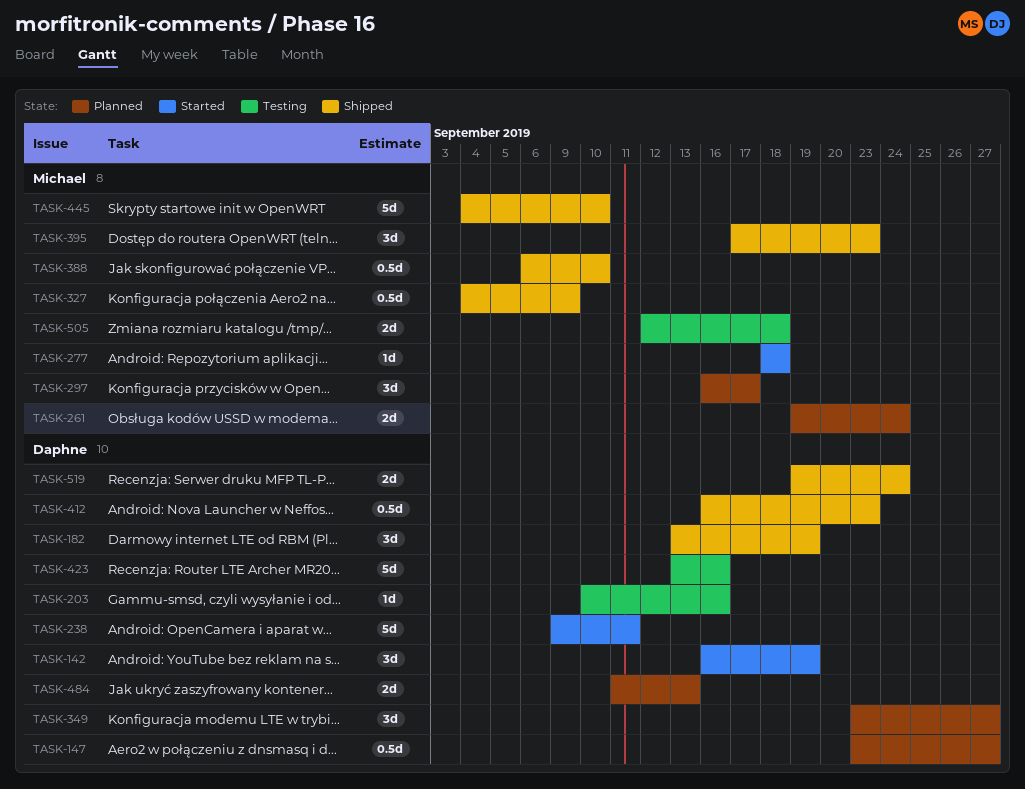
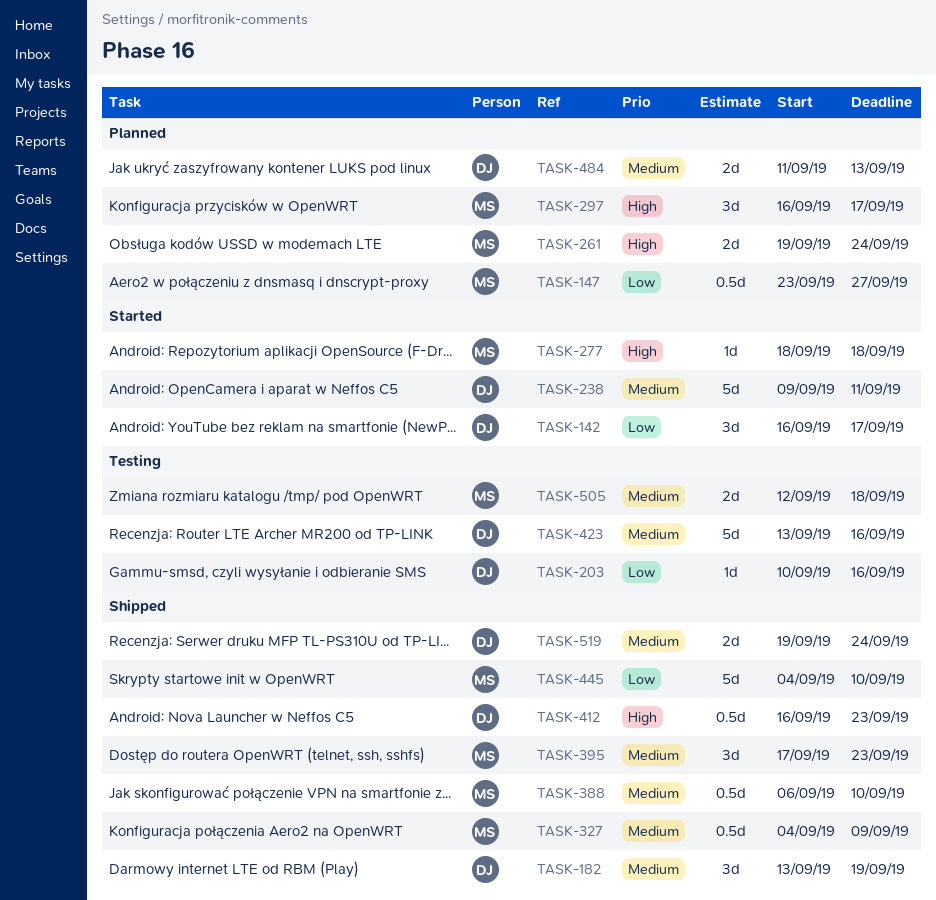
TASK-142, due: Sep 19 -> Sep 17
TASK-147, owner: Daphne -> Michael
TASK-349: present -> none

